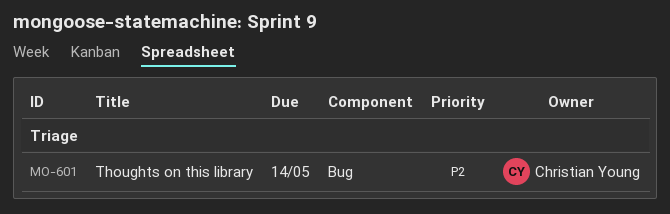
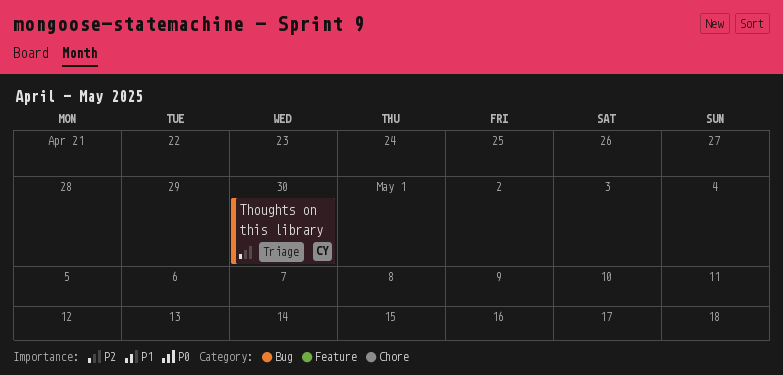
Thoughts on this library, due: May 14 -> Apr 30

